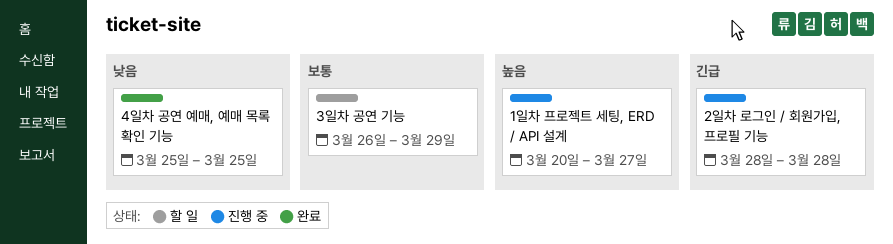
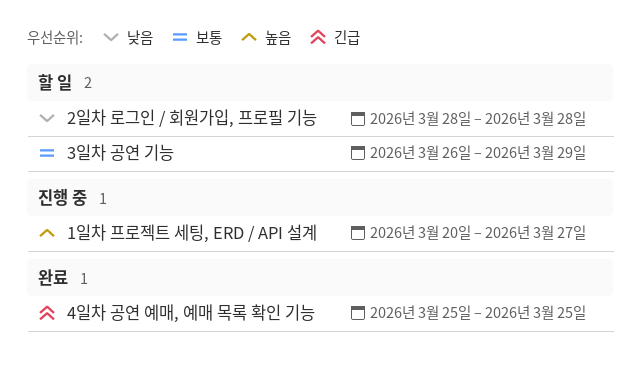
2일차 로그인 / 회원가입, 프로필 기능, status: 진행 중 -> 할 일
2일차 로그인 / 회원가입, 프로필 기능, priority: 긴급 -> 낮음
4일차 공연 예매, 예매 목록 확인 기능, priority: 낮음 -> 긴급

